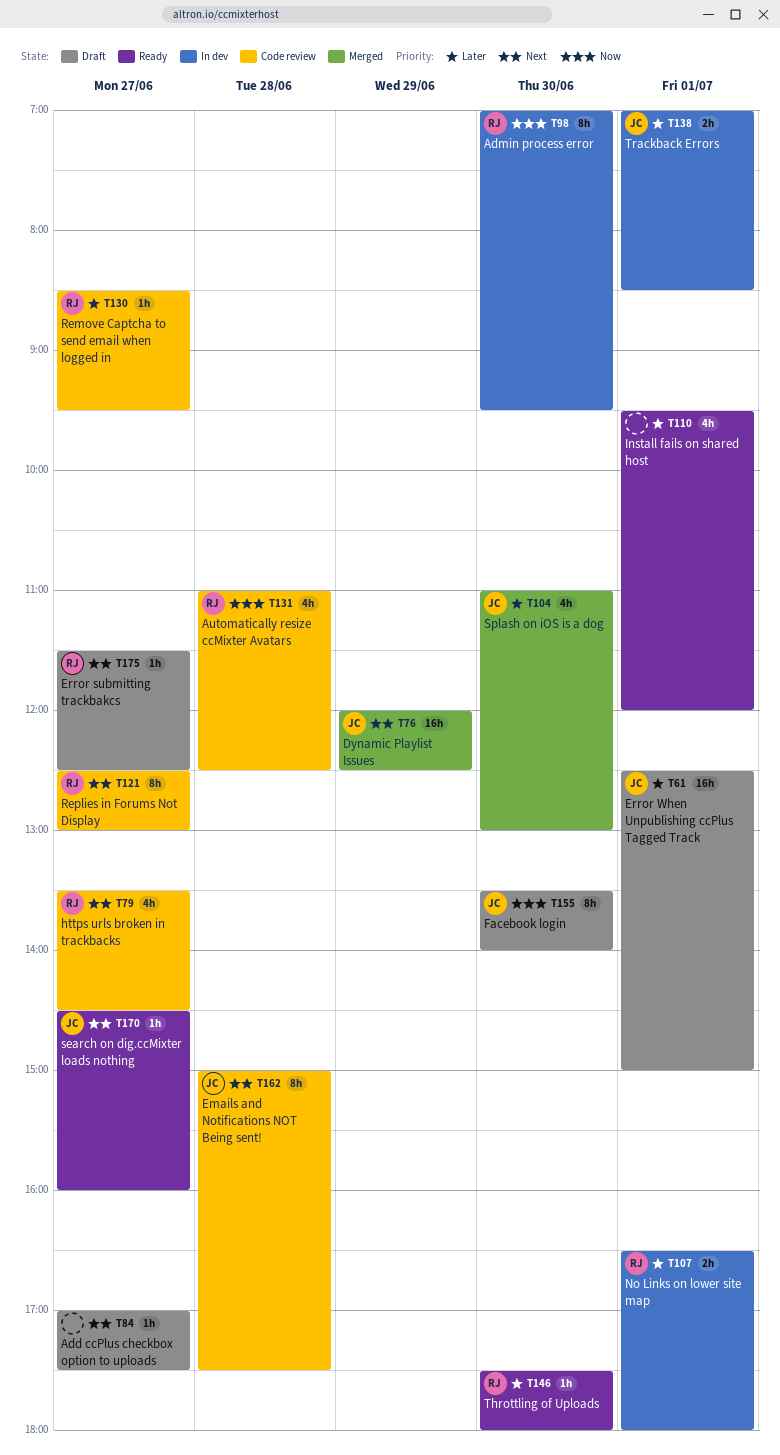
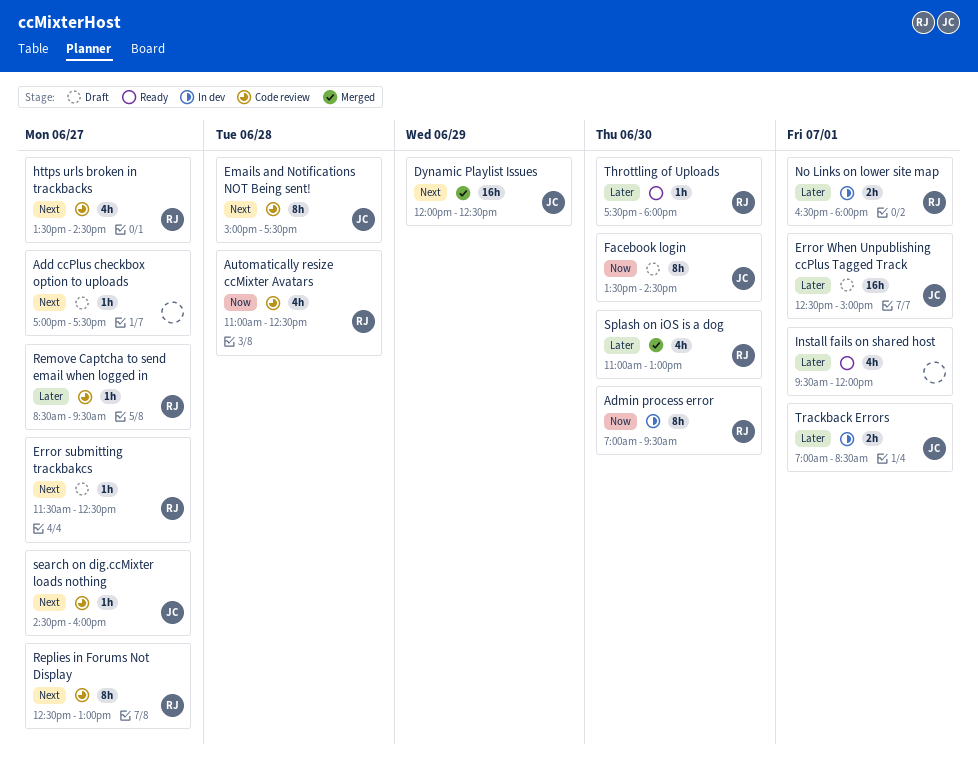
Facebook login, ends: 14:00 -> 14:30
search on dig.ccMixter loads nothing, status: Ready -> Code review
Splash on iOS is a dog, owner: JC -> RJ

